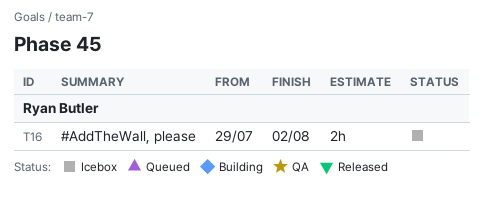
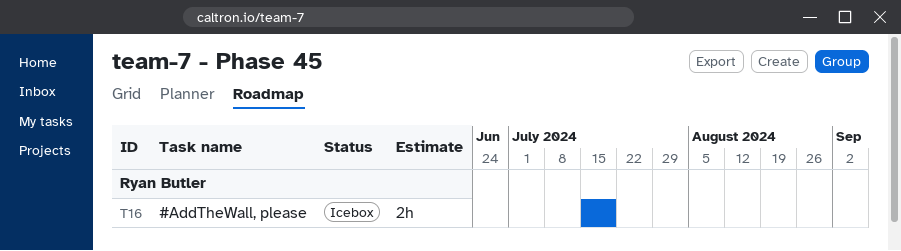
T16, start: Jul 29 -> Jul 15
T16, due: Aug 2 -> Jul 19

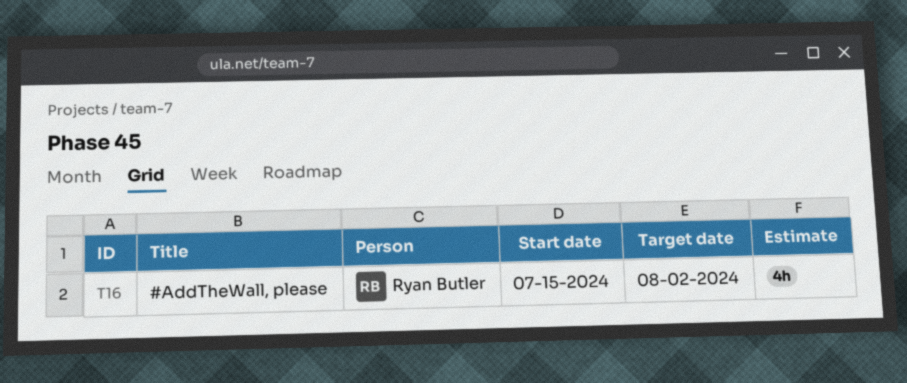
T16, estimate: 2h -> 4h
T16, due: Jul 19 -> Aug 2

